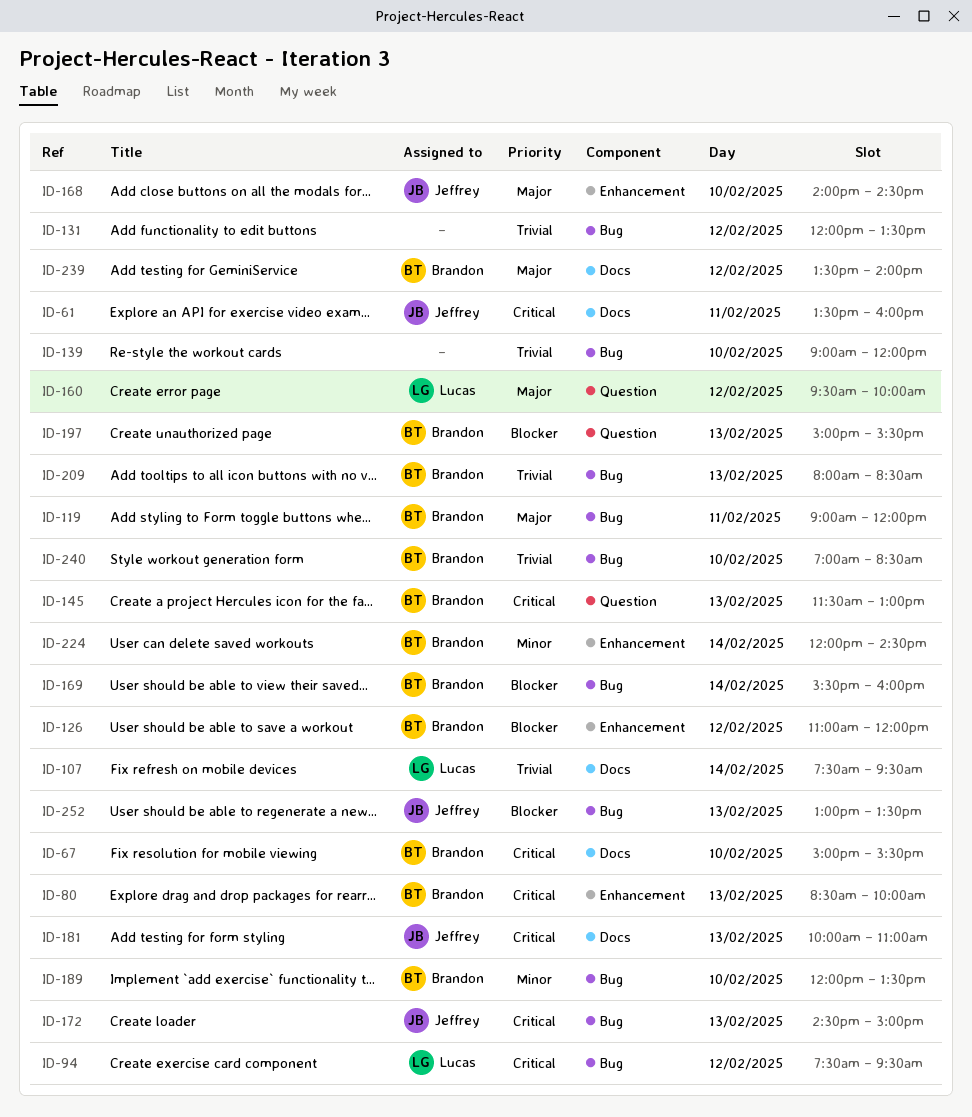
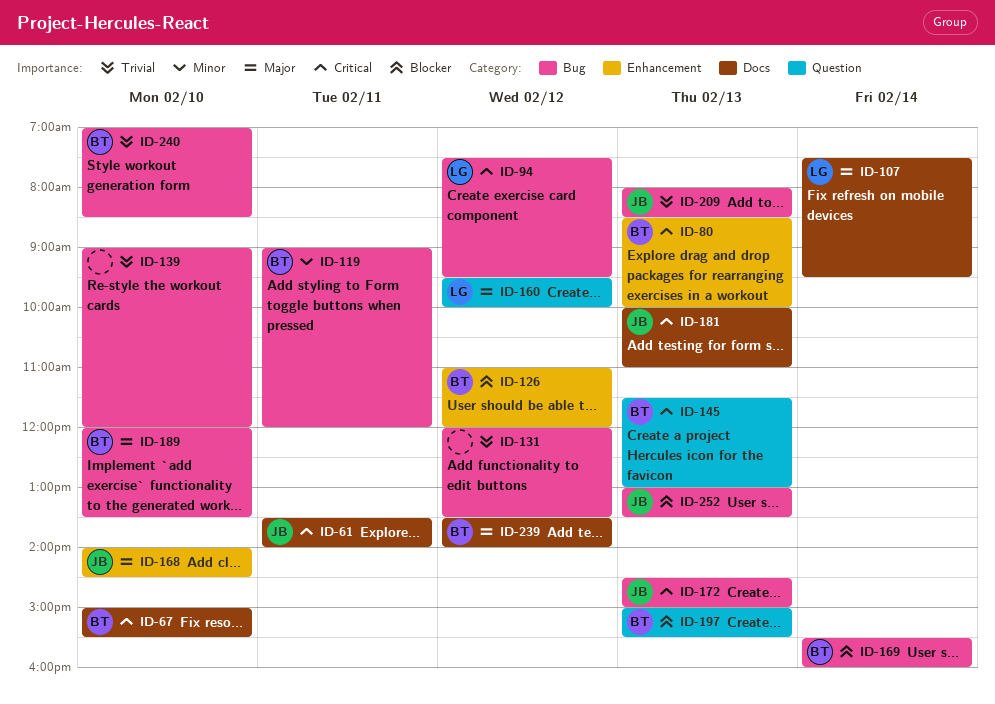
ID-61, ends: 16:00 -> 14:00
ID-107, priority: Trivial -> Major
ID-119, priority: Major -> Minor
ID-189, priority: Minor -> Major
ID-209, owner: Brandon -> Jeffrey
ID-224: present -> none

